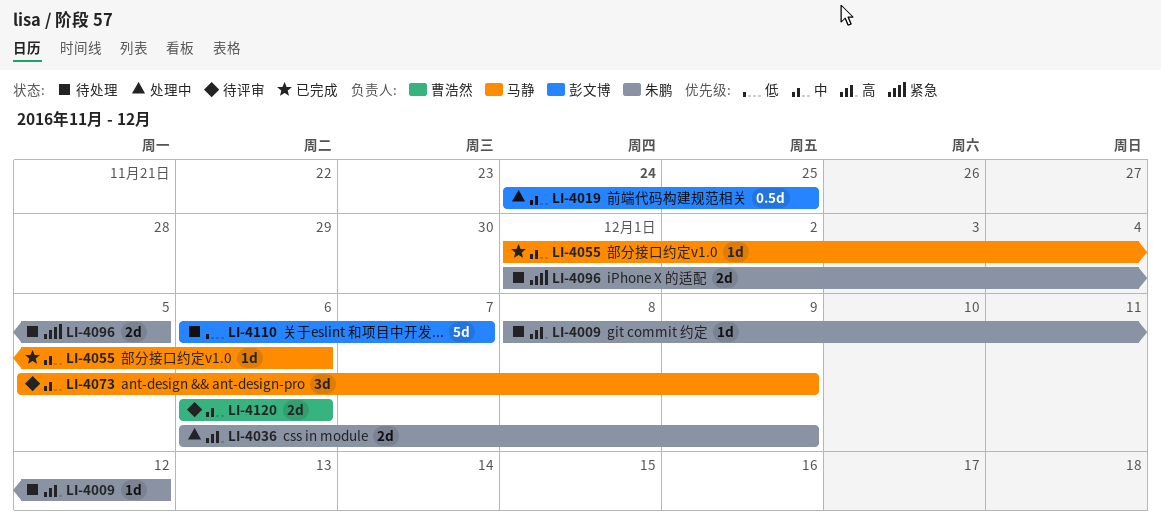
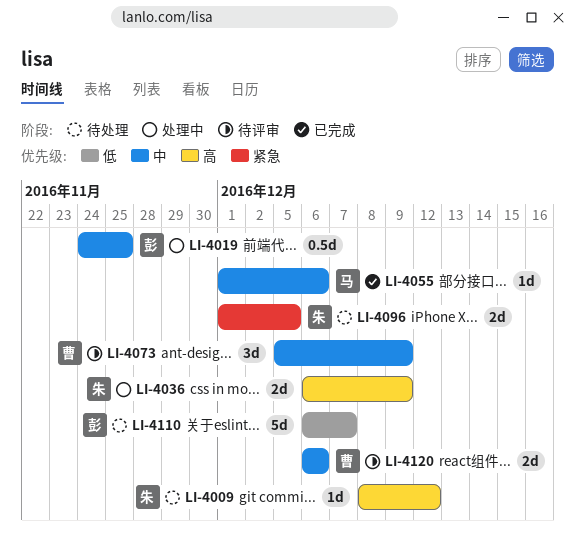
LI-4073, owner: 马静 -> 曹浩然

